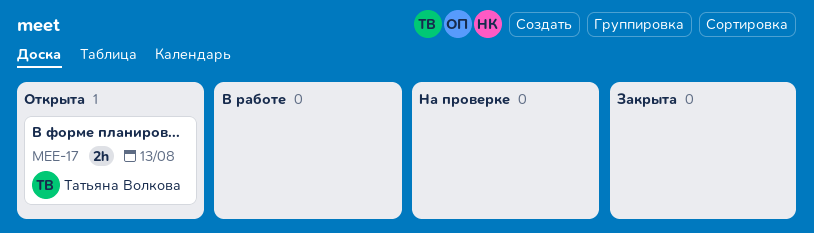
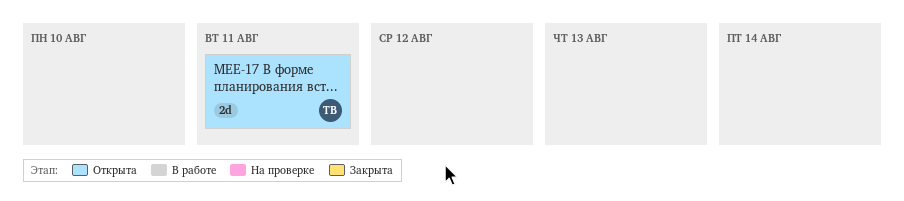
MEE-17, estimate: 2h -> 2d
MEE-17, due: Aug 13 -> Aug 11

